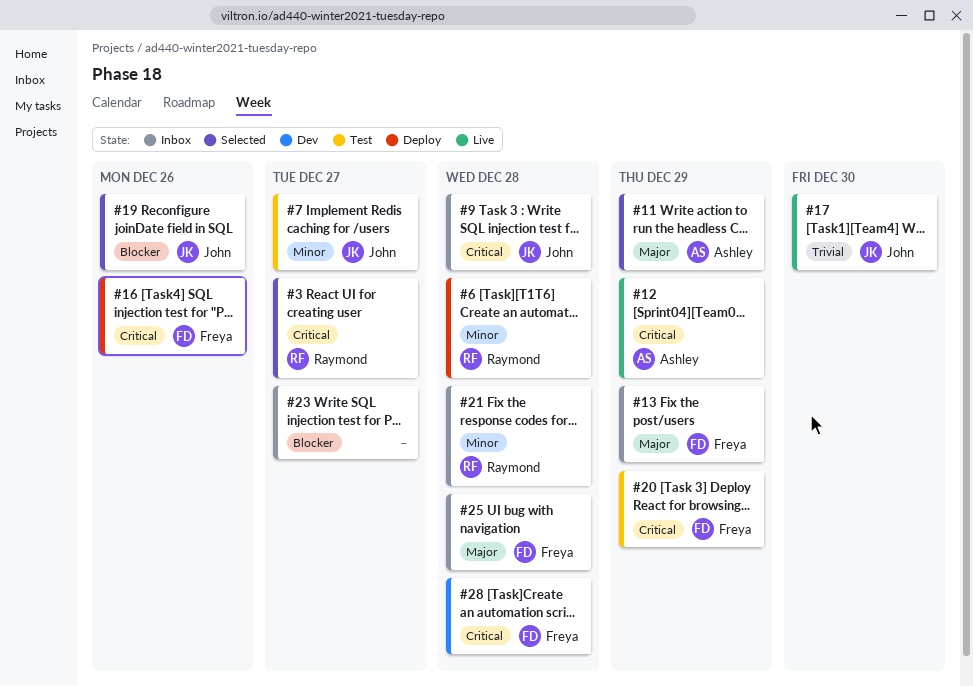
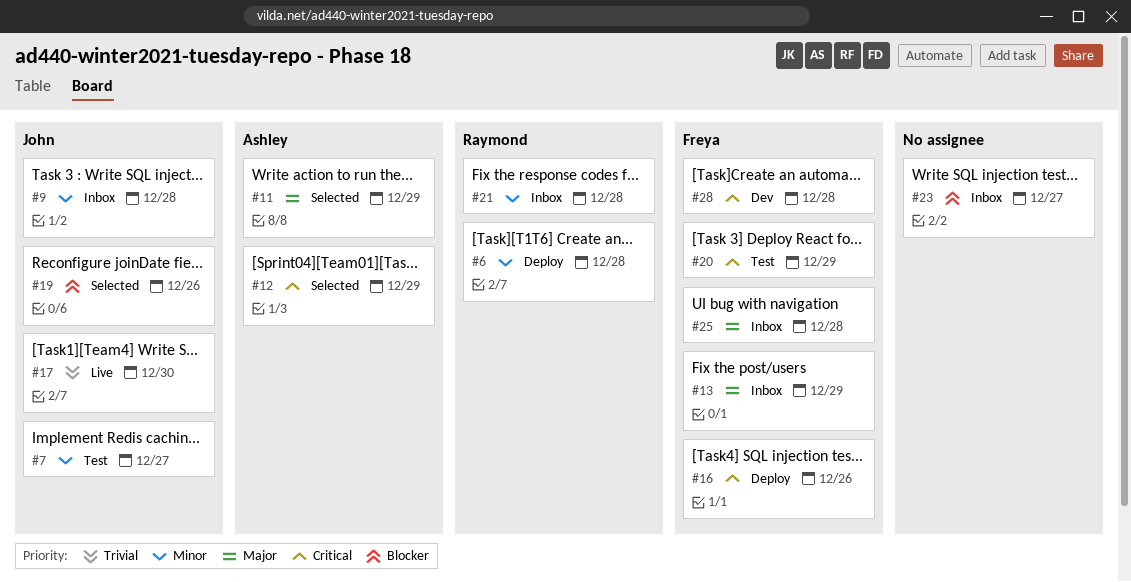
#3: present -> none
#9, priority: Critical -> Minor
#12, status: Live -> Selected

